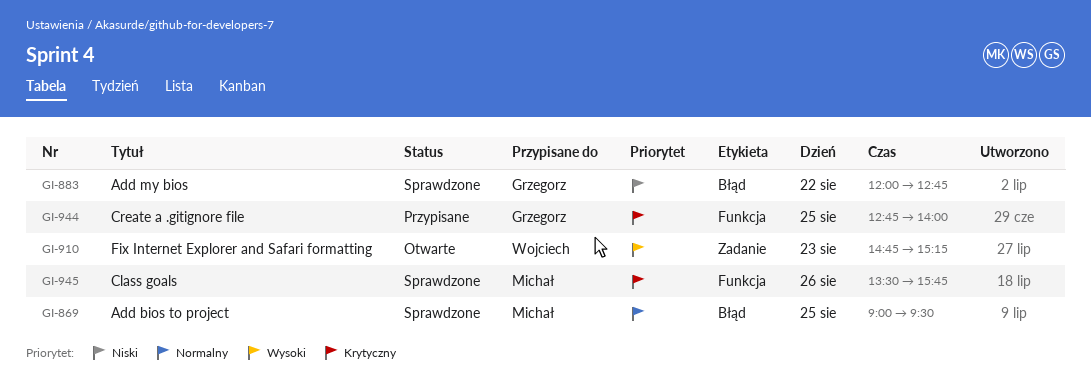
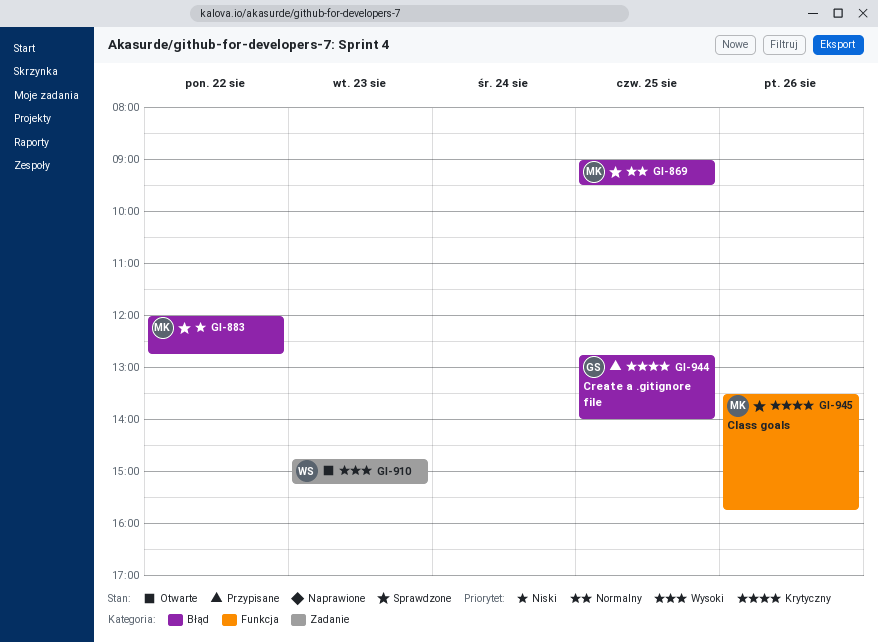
GI-883, owner: Grzegorz -> Michał
GI-944, label: Funkcja -> Błąd

